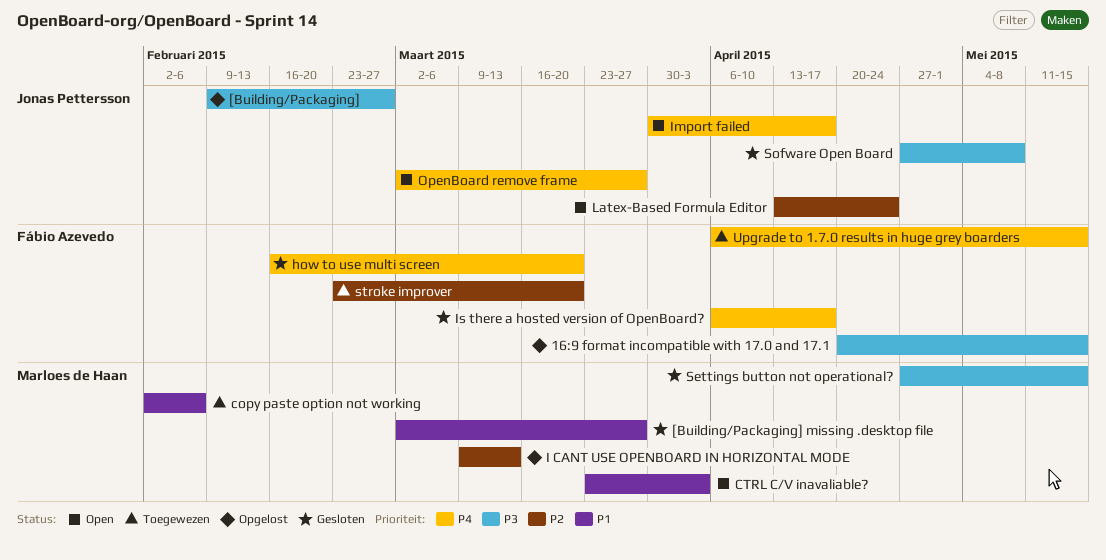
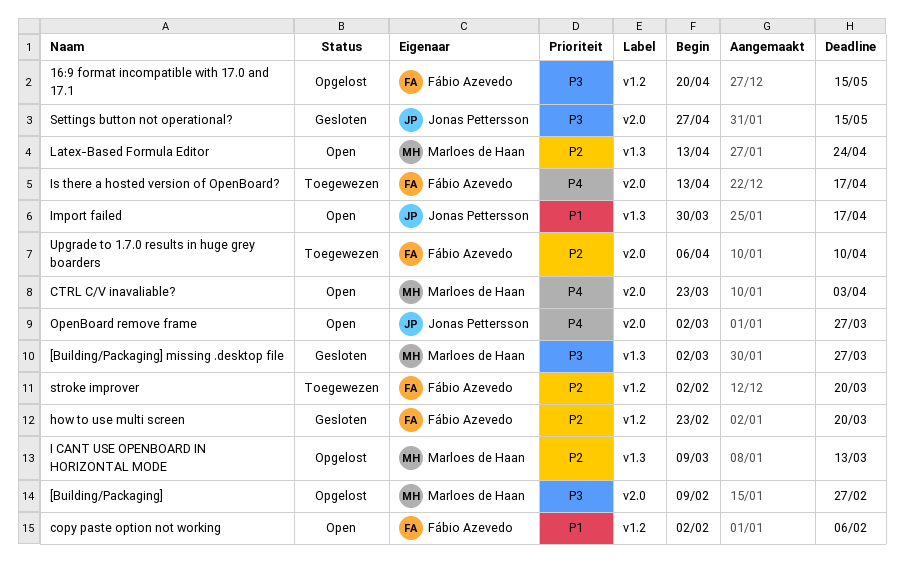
[Building/Packaging], owner: Jonas Pettersson -> Marloes de Haan
[Building/Packaging] missing .desktop file, priority: P1 -> P3
copy paste option not working, status: Toegewezen -> Open
copy paste option not working, owner: Marloes de Haan -> Fábio Azevedo
CTRL C/V inavaliable?, priority: P1 -> P4
how to use multi screen, priority: P4 -> P2
how to use multi screen, start: Feb 16 -> Feb 23
Import failed, priority: P4 -> P1
Is there a hosted version of OpenBoard?, status: Gesloten -> Toegewezen
Is there a hosted version of OpenBoard?, start: Apr 6 -> Apr 13
Latex-Based Formula Editor, owner: Jonas Pettersson -> Marloes de Haan
Settings button not operational?, owner: Marloes de Haan -> Jonas Pettersson
Sofware Open Board: present -> none
stroke improver, start: Feb 23 -> Feb 2
Upgrade to 1.7.0 results in huge grey boarders, priority: P4 -> P2
Upgrade to 1.7.0 results in huge grey boarders, due: May 15 -> Apr 10

